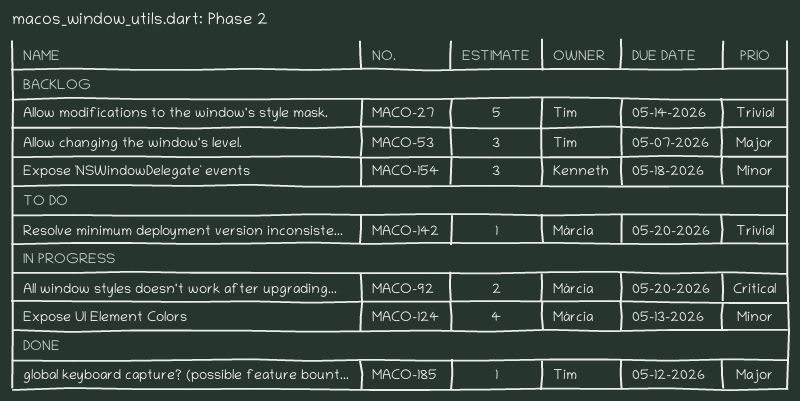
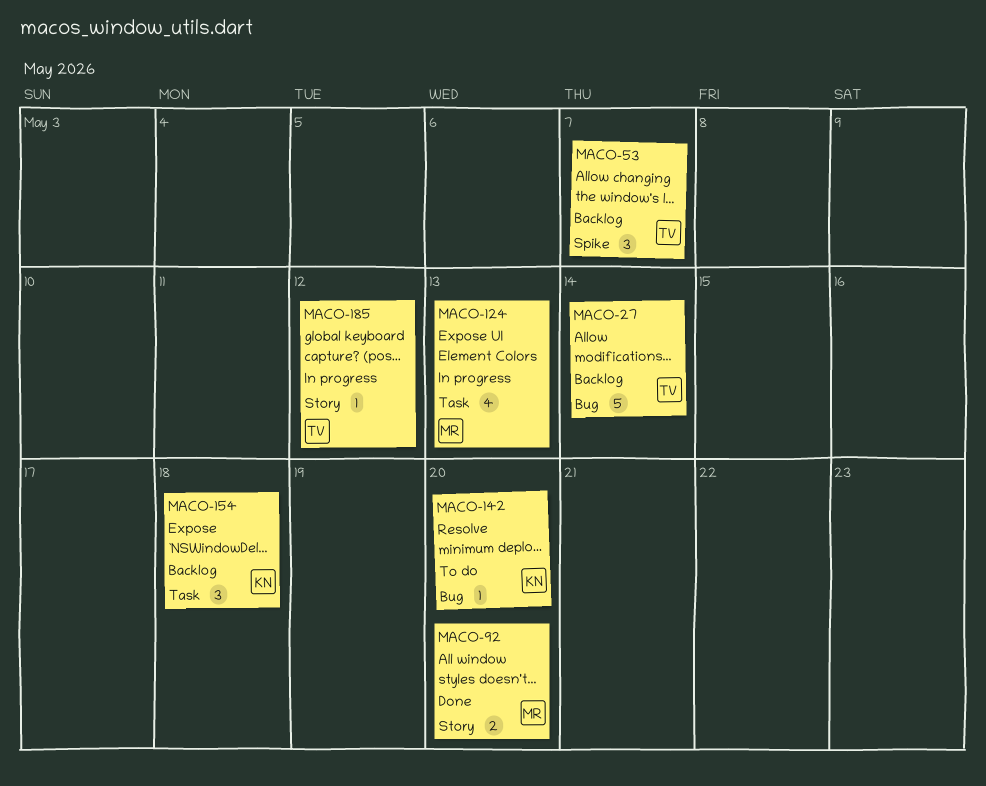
MACO-92, status: In progress -> Done
MACO-142, owner: Márcia -> Kenneth
MACO-185, status: Done -> In progress

